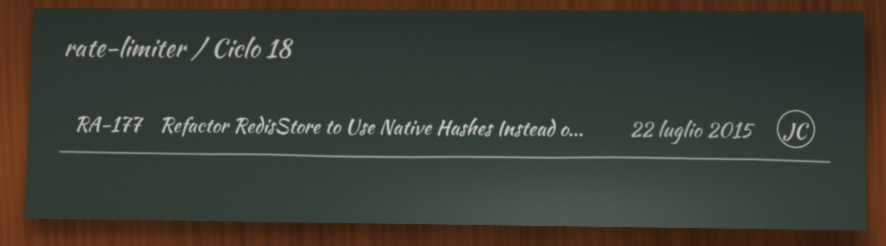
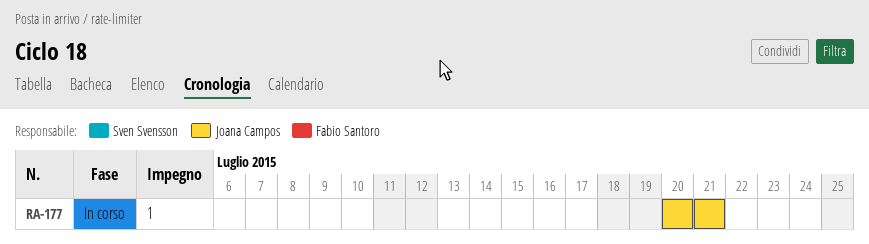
RA-177, due: Jul 22 -> Jul 21

